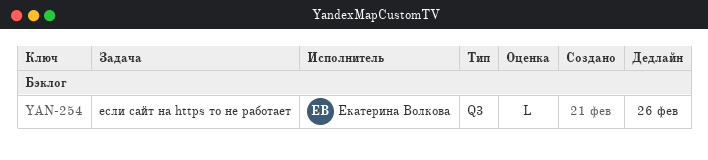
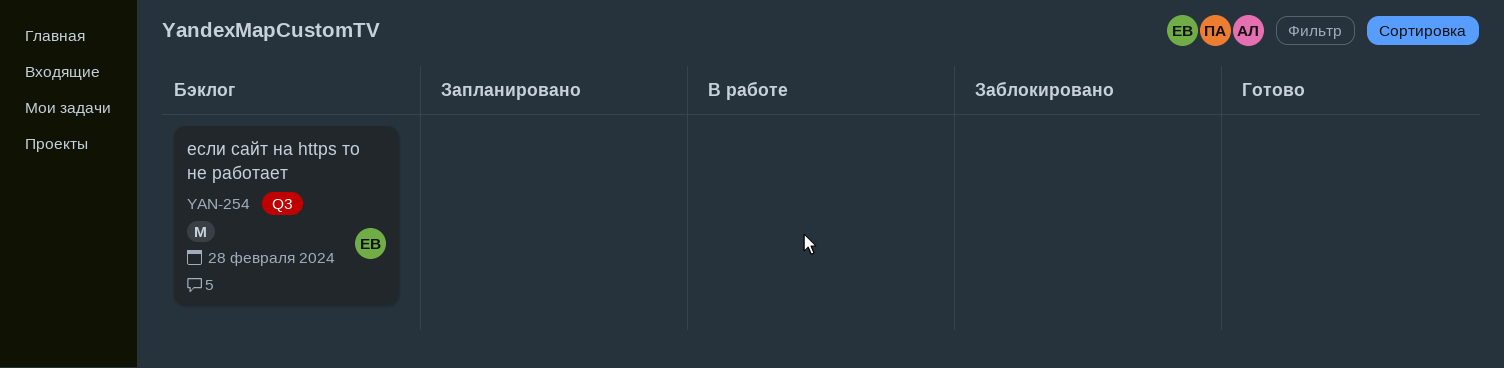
YAN-254, estimate: L -> M
YAN-254, due: Feb 26 -> Feb 28

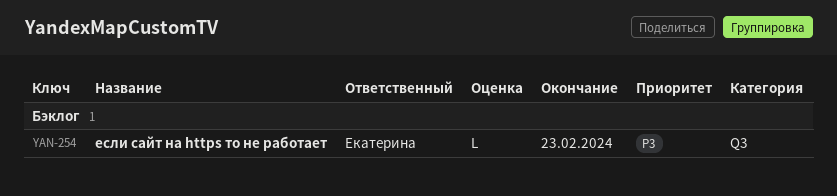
YAN-254, estimate: M -> L
YAN-254, due: Feb 28 -> Feb 23

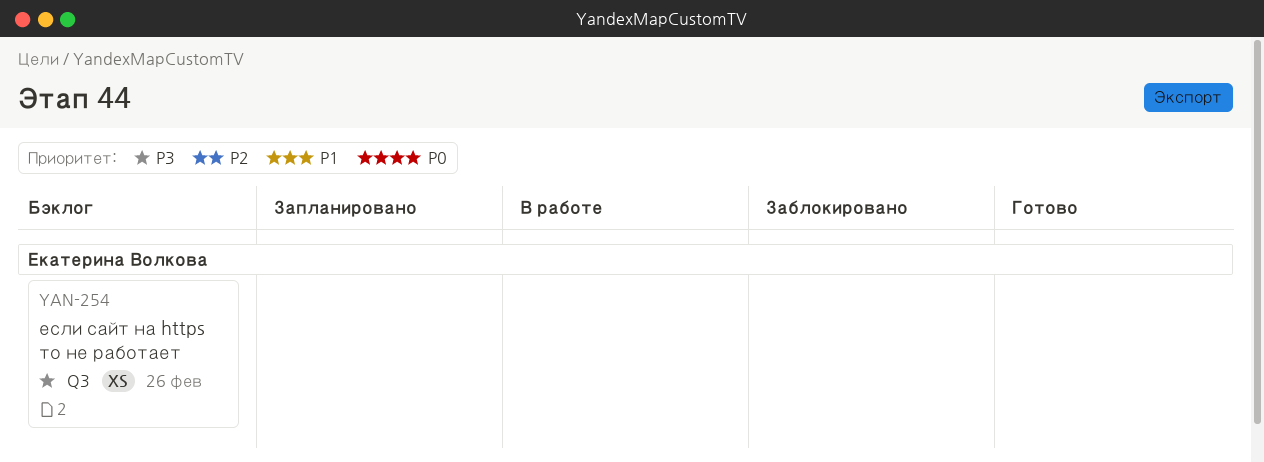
YAN-254, estimate: L -> XS
YAN-254, due: Feb 23 -> Feb 26

